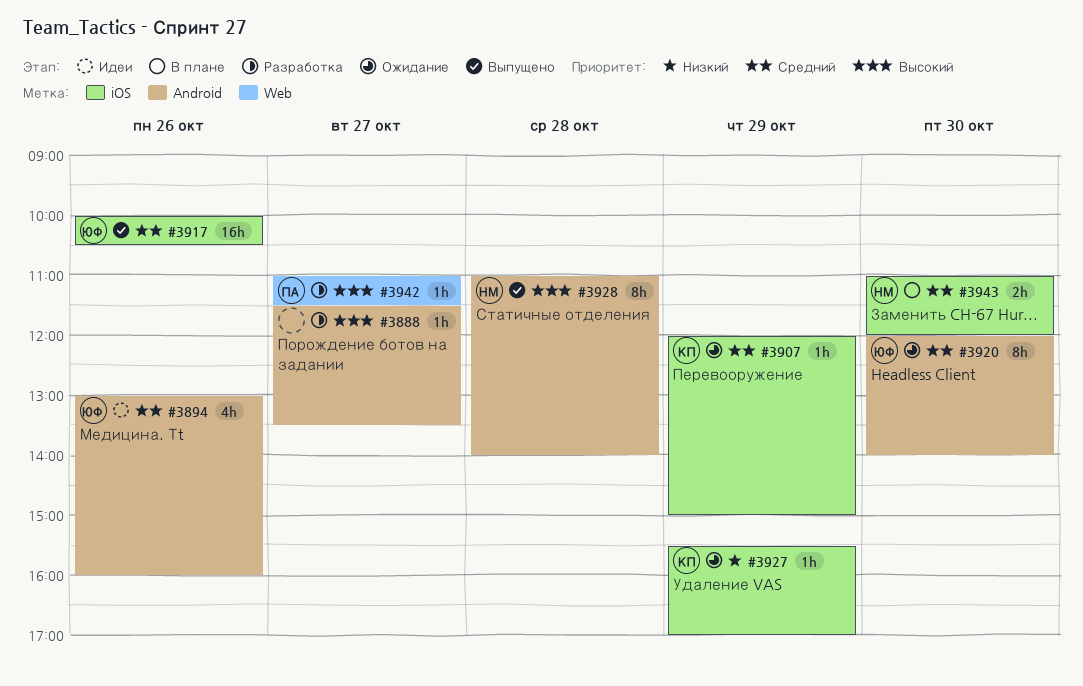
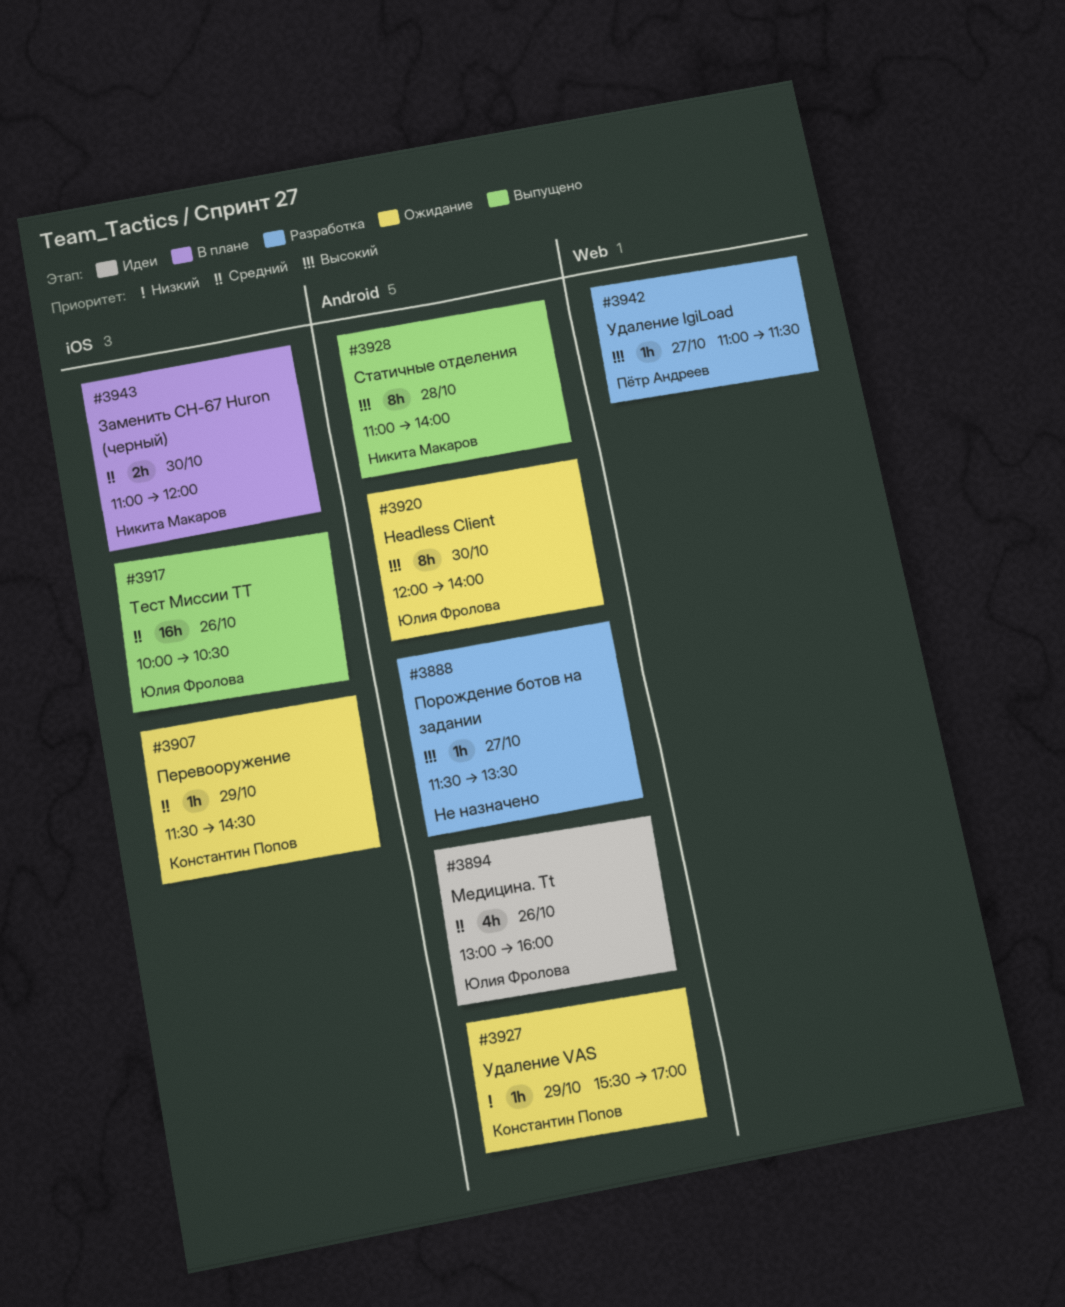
#3907, begins: 12:00 -> 11:30
#3907, ends: 15:00 -> 14:30
#3920, priority: Средний -> Высокий
#3927, label: iOS -> Android

